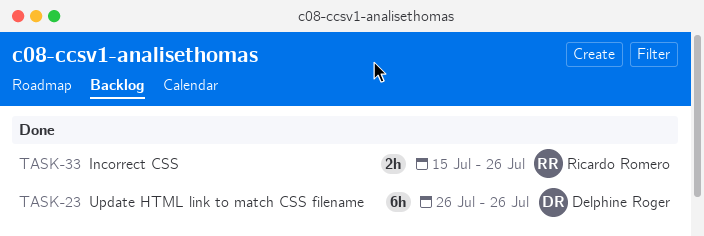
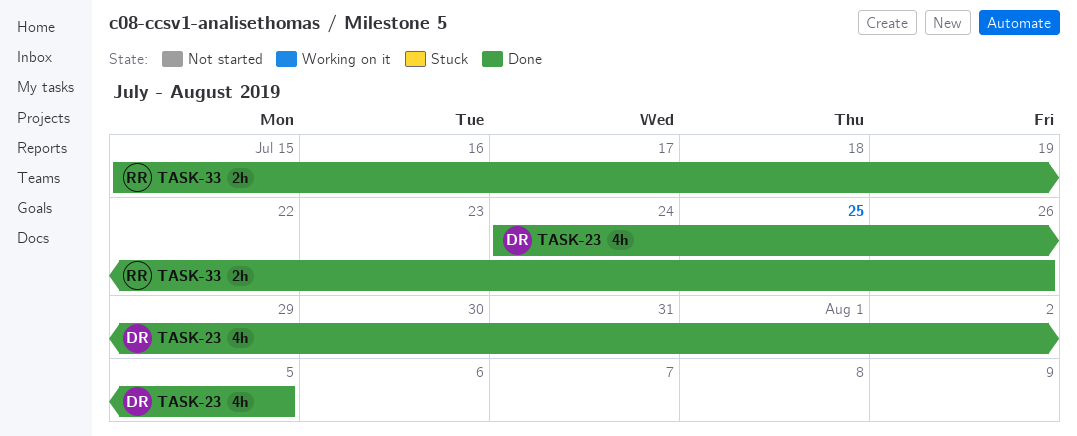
TASK-23, estimate: 6h -> 4h
TASK-23, start: Jul 26 -> Jul 24
TASK-23, due: Jul 26 -> Aug 5

